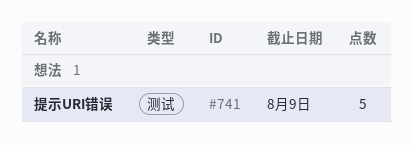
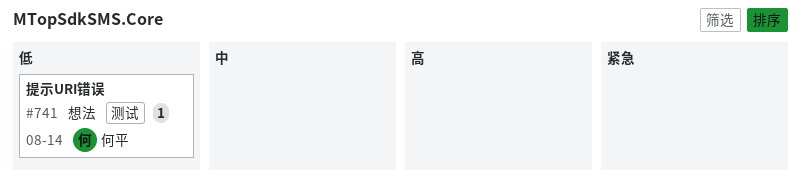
#741, estimate: 5 -> 1
#741, due: Aug 9 -> Aug 14

